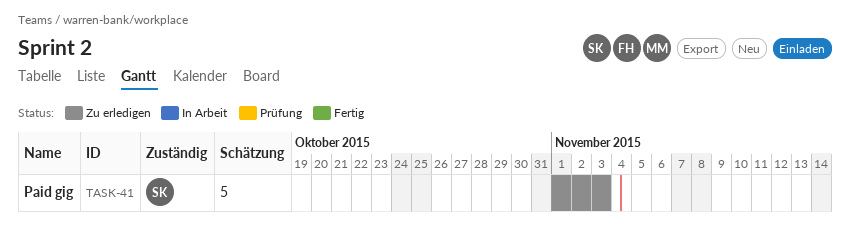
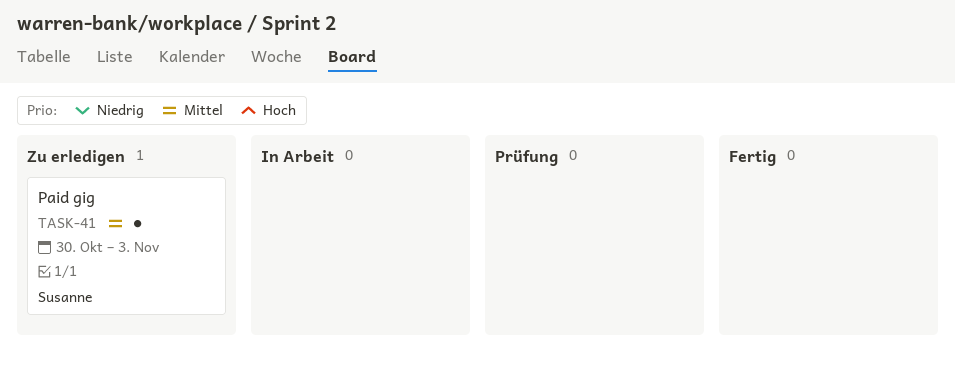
TASK-41, estimate: 5 -> 1
TASK-41, start: Nov 1 -> Oct 30

